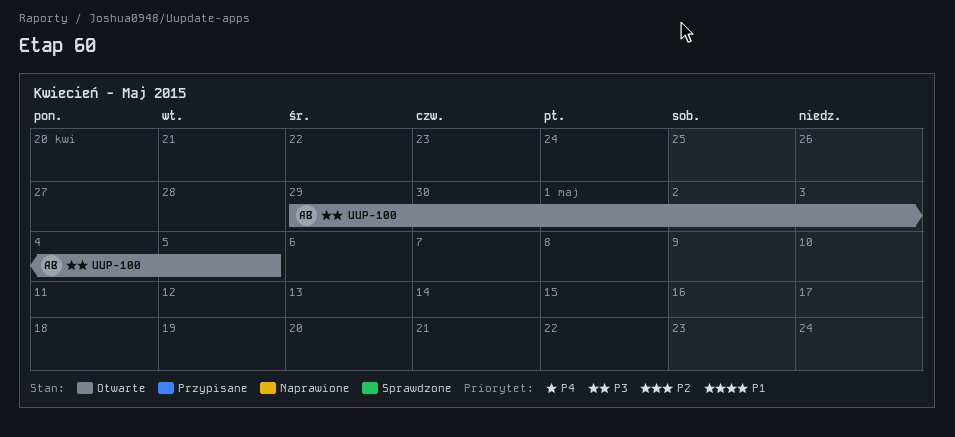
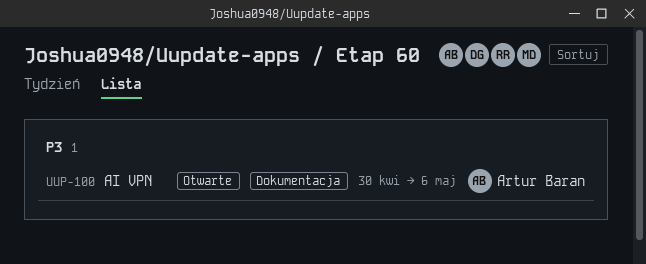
UUP-100, start: Apr 29 -> Apr 30
UUP-100, due: May 5 -> May 6

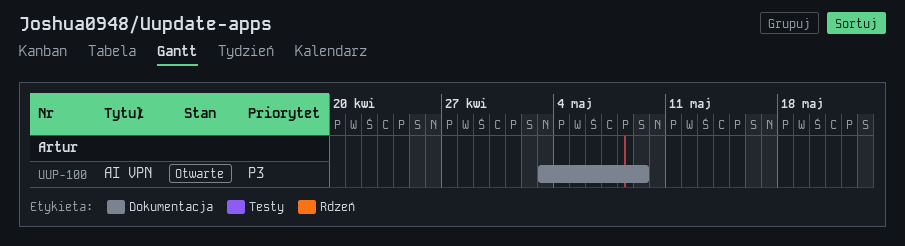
UUP-100, start: Apr 30 -> May 3
UUP-100, due: May 6 -> May 9

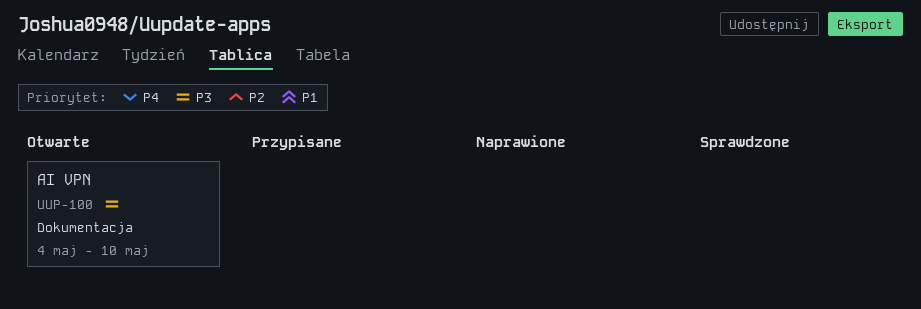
UUP-100, start: May 3 -> May 4
UUP-100, due: May 9 -> May 10

